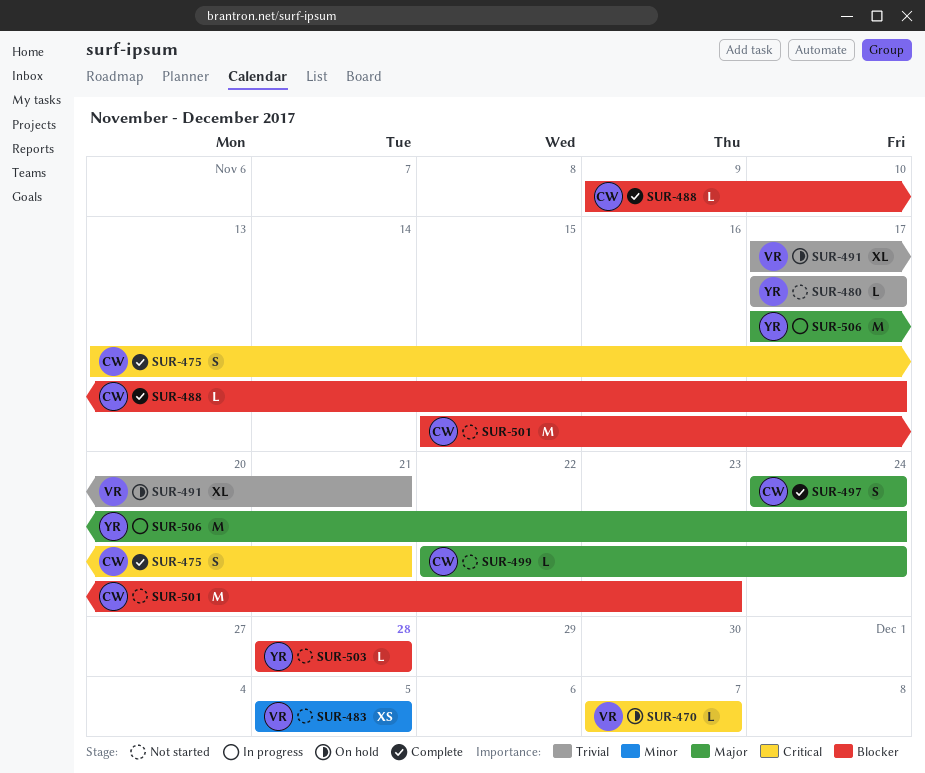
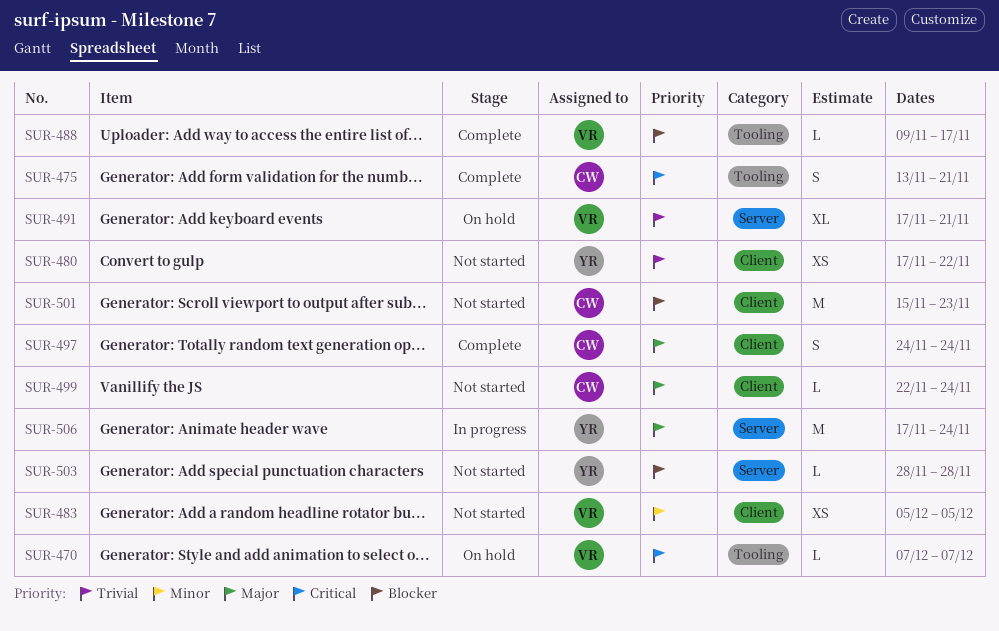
SUR-480, estimate: L -> XS
SUR-480, due: Nov 17 -> Nov 22
SUR-488, owner: CW -> VR

